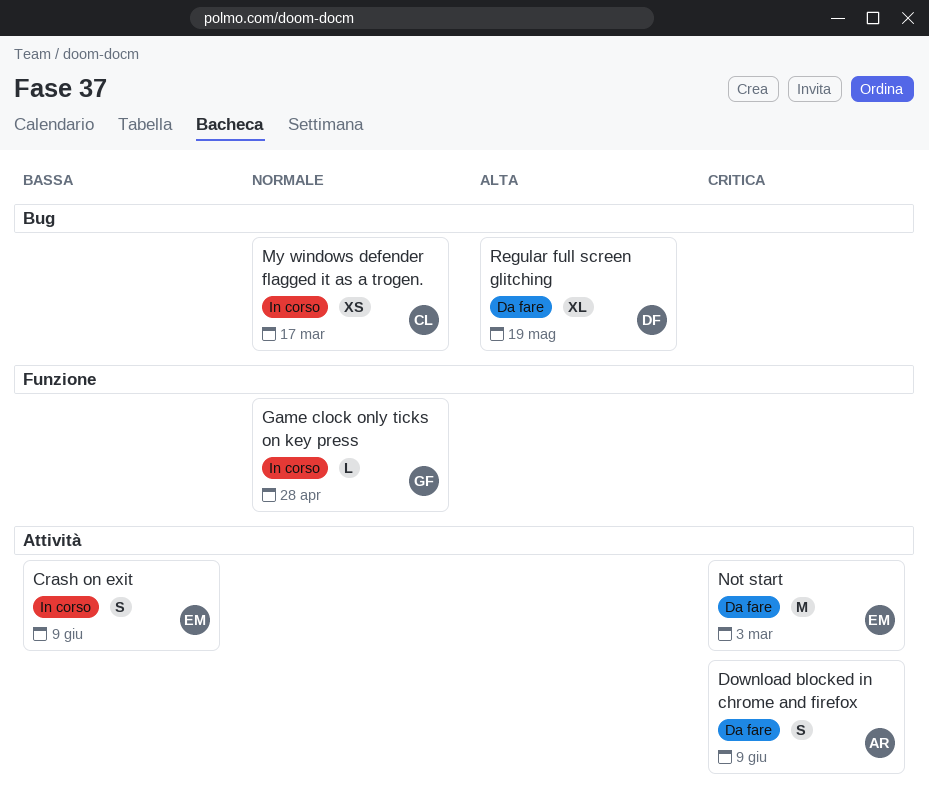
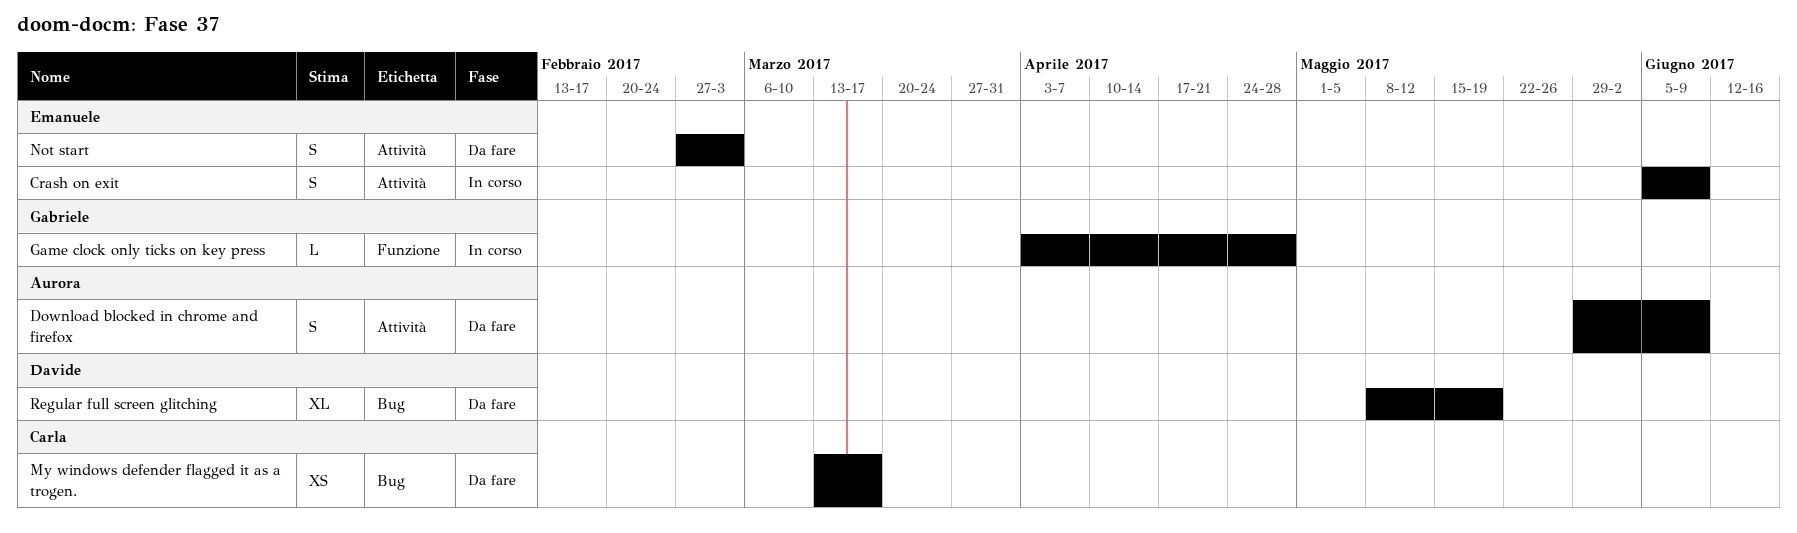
My windows defender flagged it as a trogen., status: In corso -> Da fare
Not start, estimate: M -> S

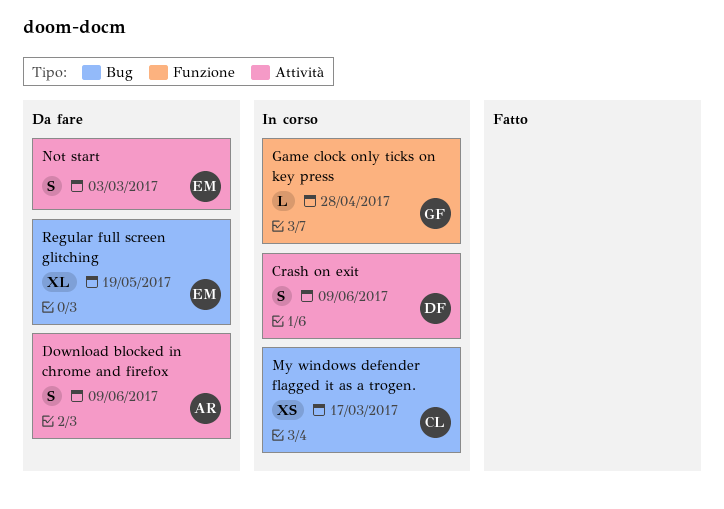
Crash on exit, owner: Emanuele -> Davide
My windows defender flagged it as a trogen., status: Da fare -> In corso
Regular full screen glitching, owner: Davide -> Emanuele

